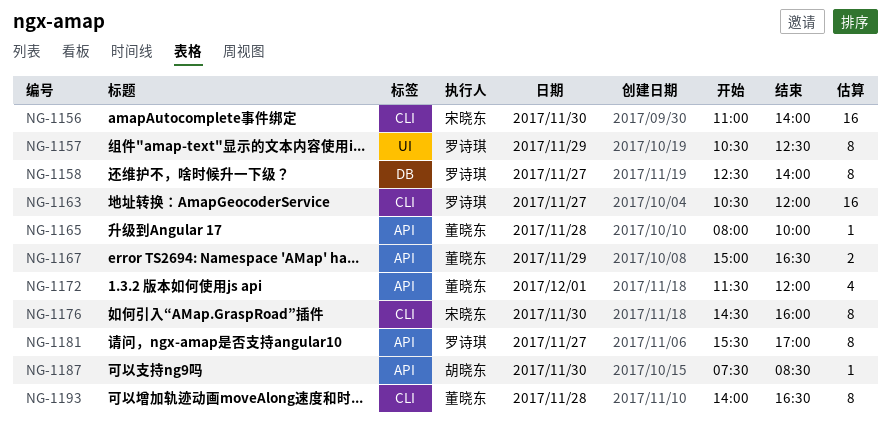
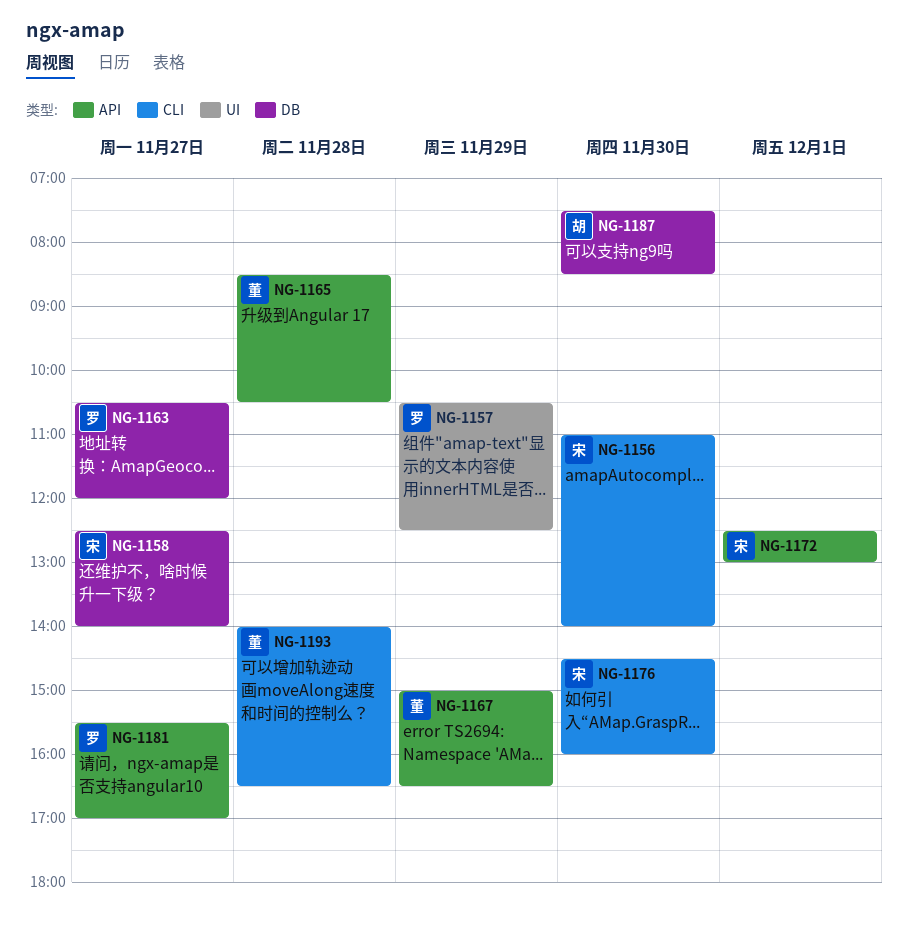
NG-1158, owner: 罗诗琪 -> 宋晓东
NG-1163, label: CLI -> DB
NG-1165, begins: 08:00 -> 08:30
NG-1165, ends: 10:00 -> 10:30
NG-1172, owner: 董晓东 -> 宋晓东
NG-1172, begins: 11:30 -> 12:30
NG-1172, ends: 12:00 -> 13:00
NG-1187, label: API -> DB

